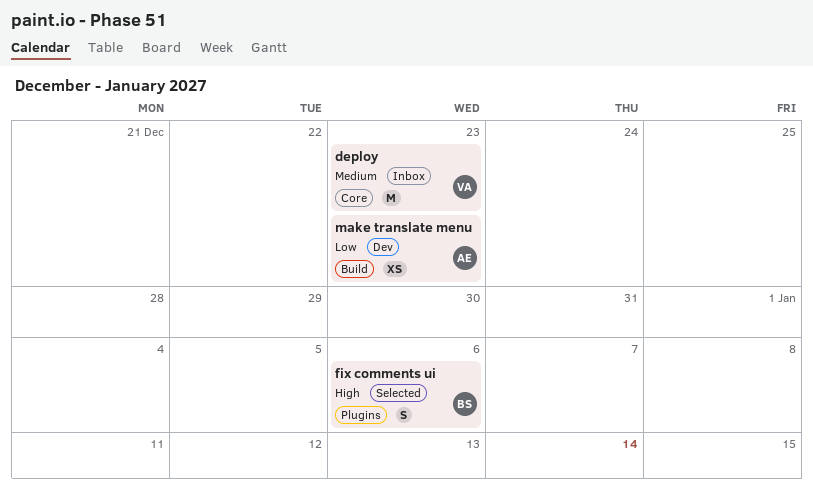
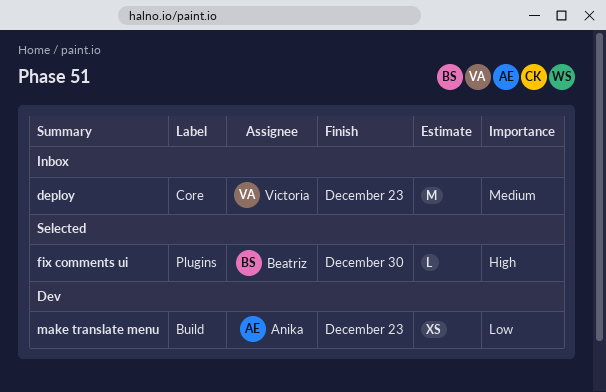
fix comments ui, estimate: S -> L
fix comments ui, due: Jan 6 -> Dec 30

